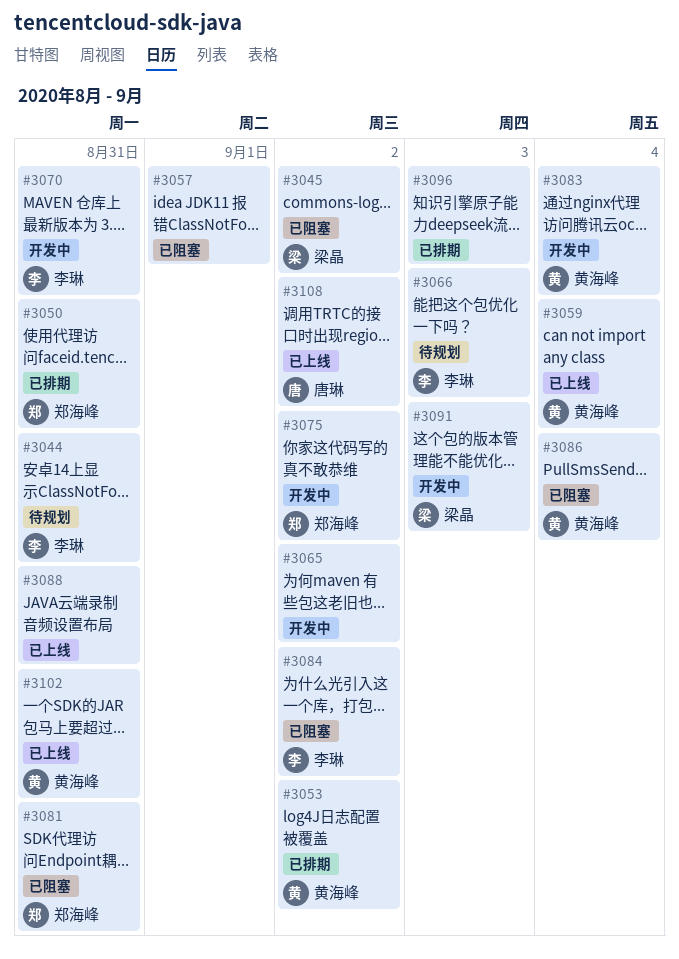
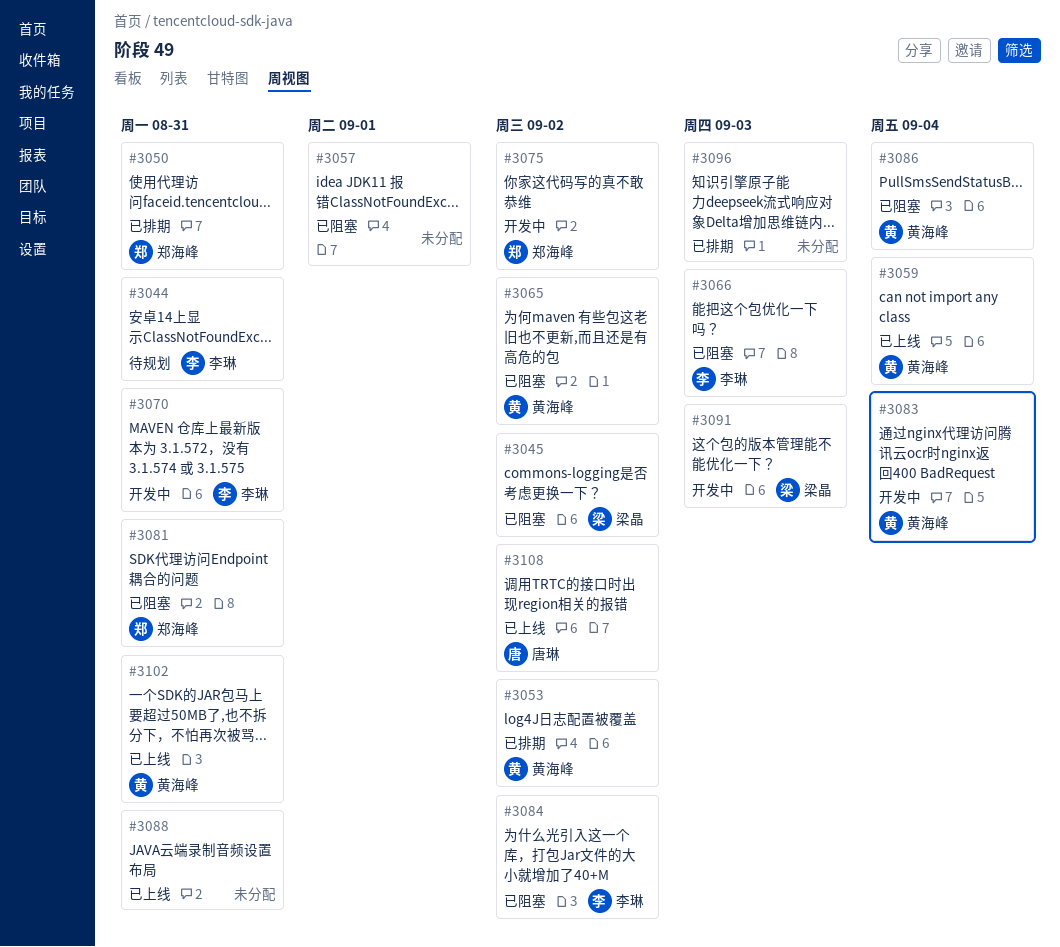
#3065, status: 开发中 -> 已阻塞
#3065, owner: none -> 黄海峰
#3066, status: 待规划 -> 已阻塞

